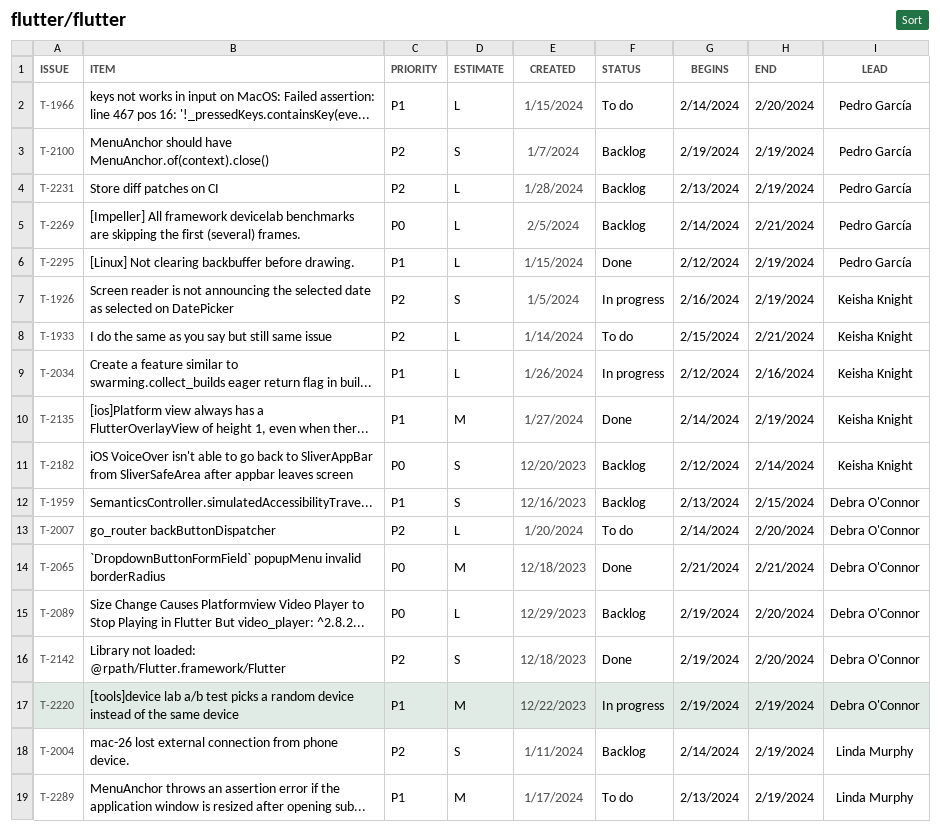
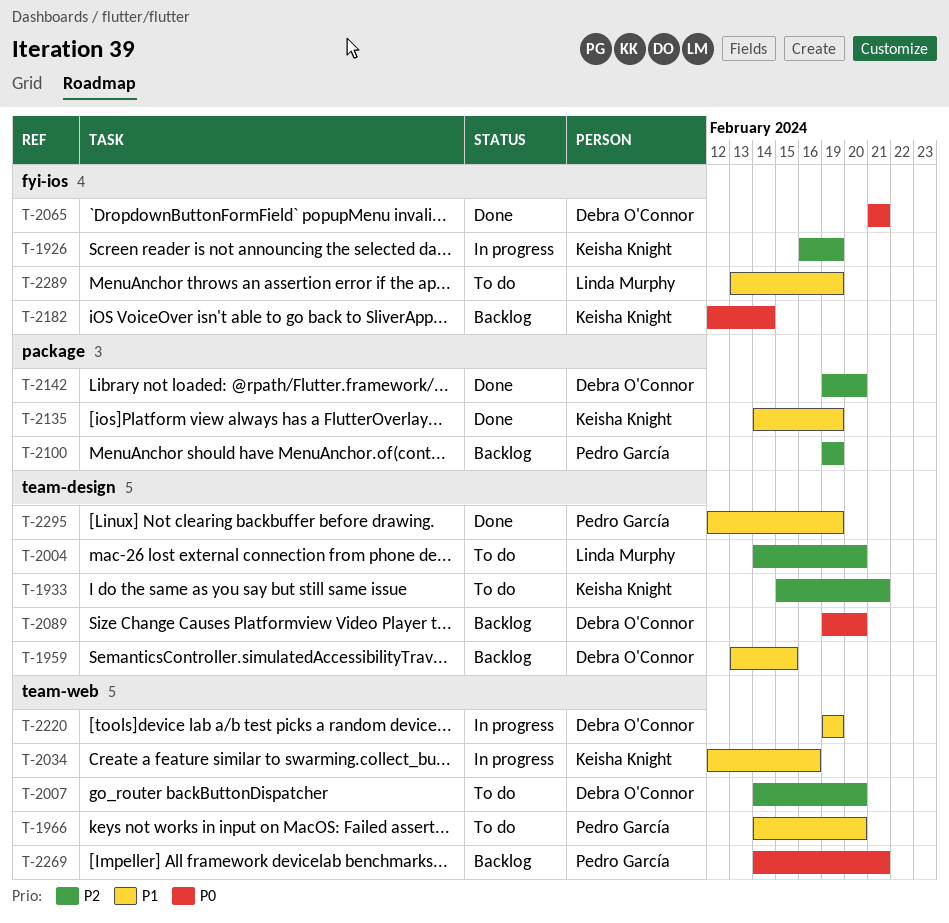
T-2004, status: Backlog -> To do
T-2004, due: Feb 19 -> Feb 20
T-2231: present -> none

